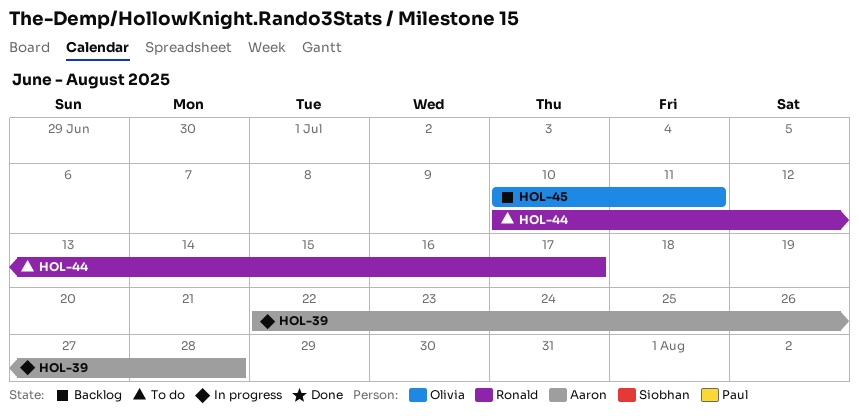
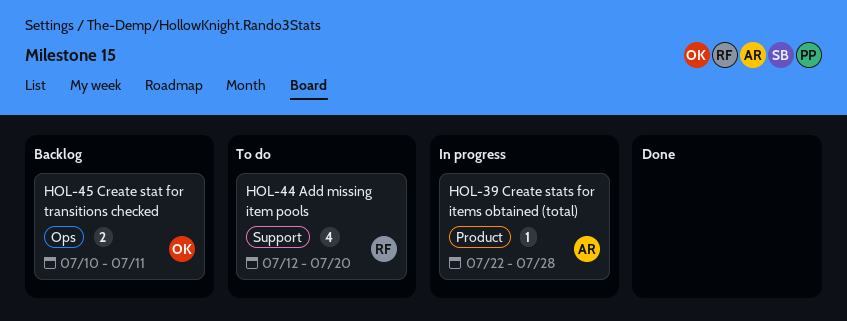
HOL-44, start: Jul 10 -> Jul 12
HOL-44, due: Jul 17 -> Jul 20

